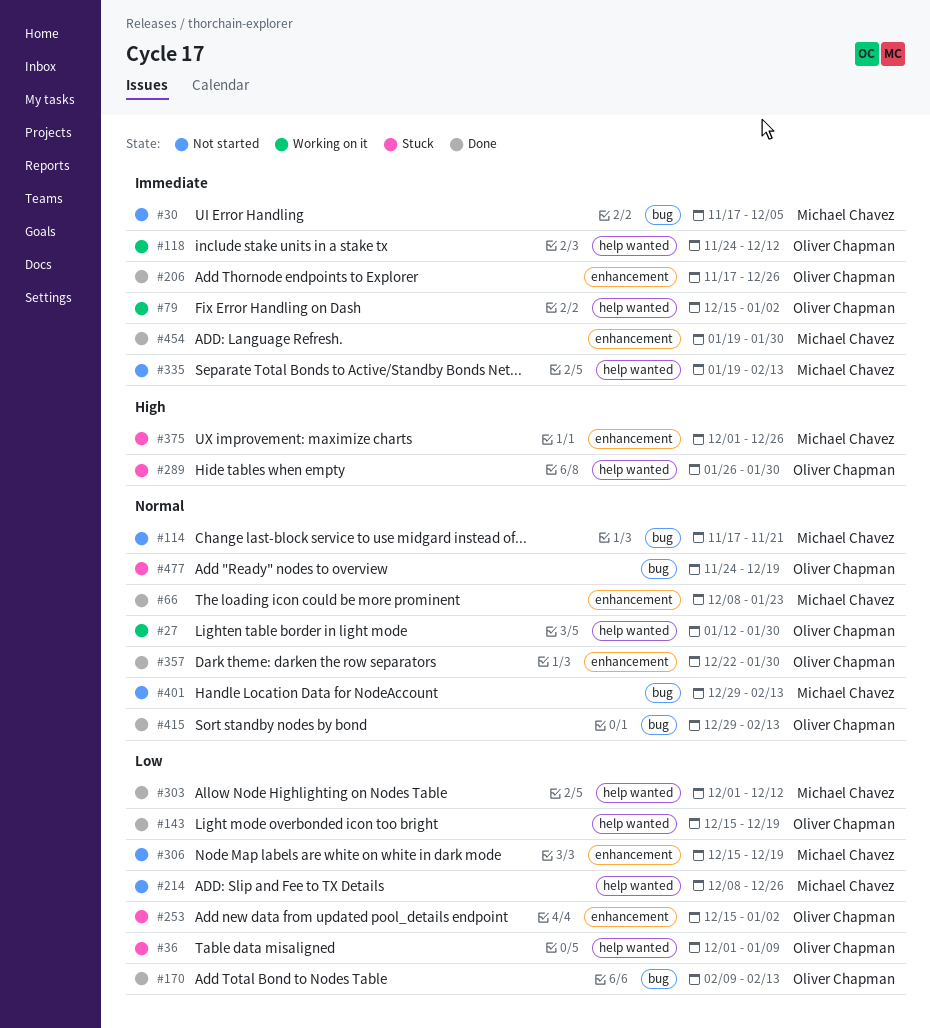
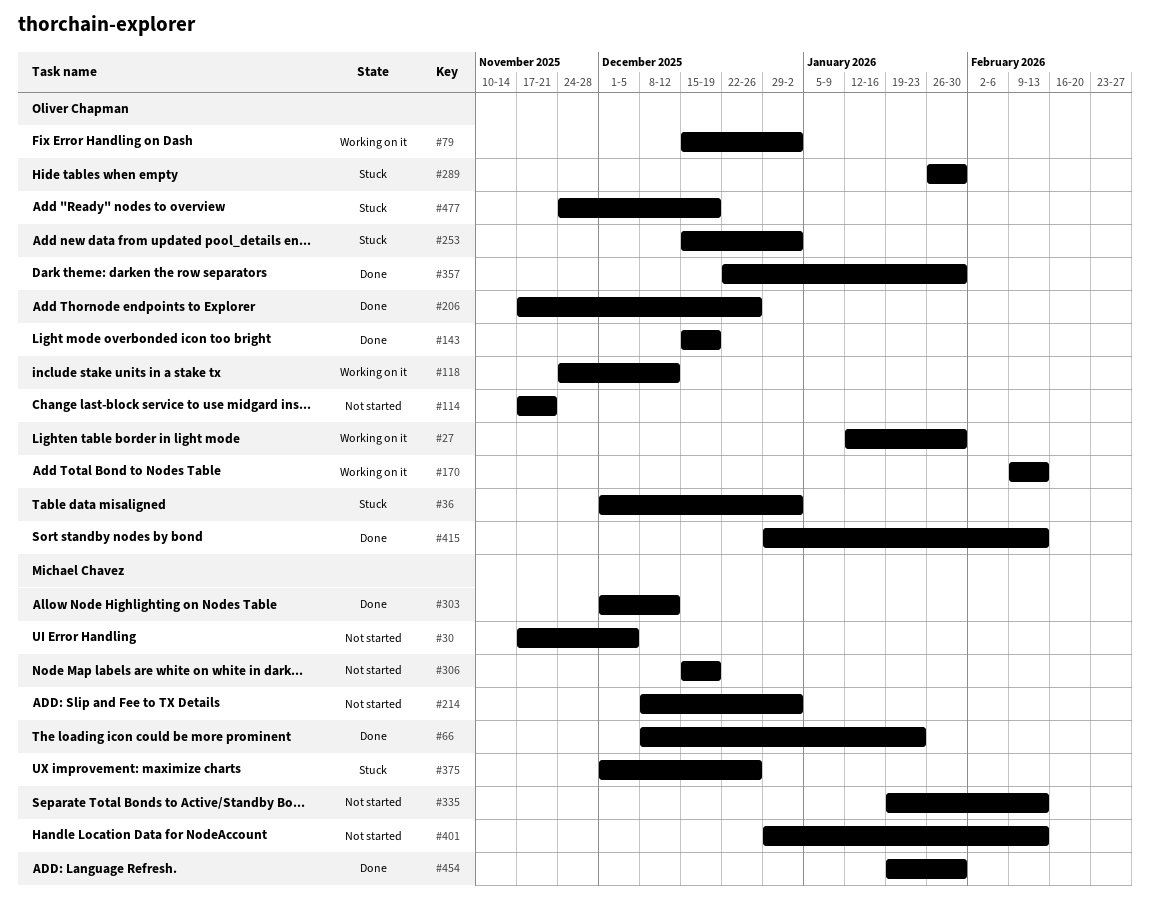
#36, due: Jan 9 -> Jan 2
#114, owner: Michael Chavez -> Oliver Chapman
#170, status: Done -> Working on it
#214, due: Dec 26 -> Jan 2

